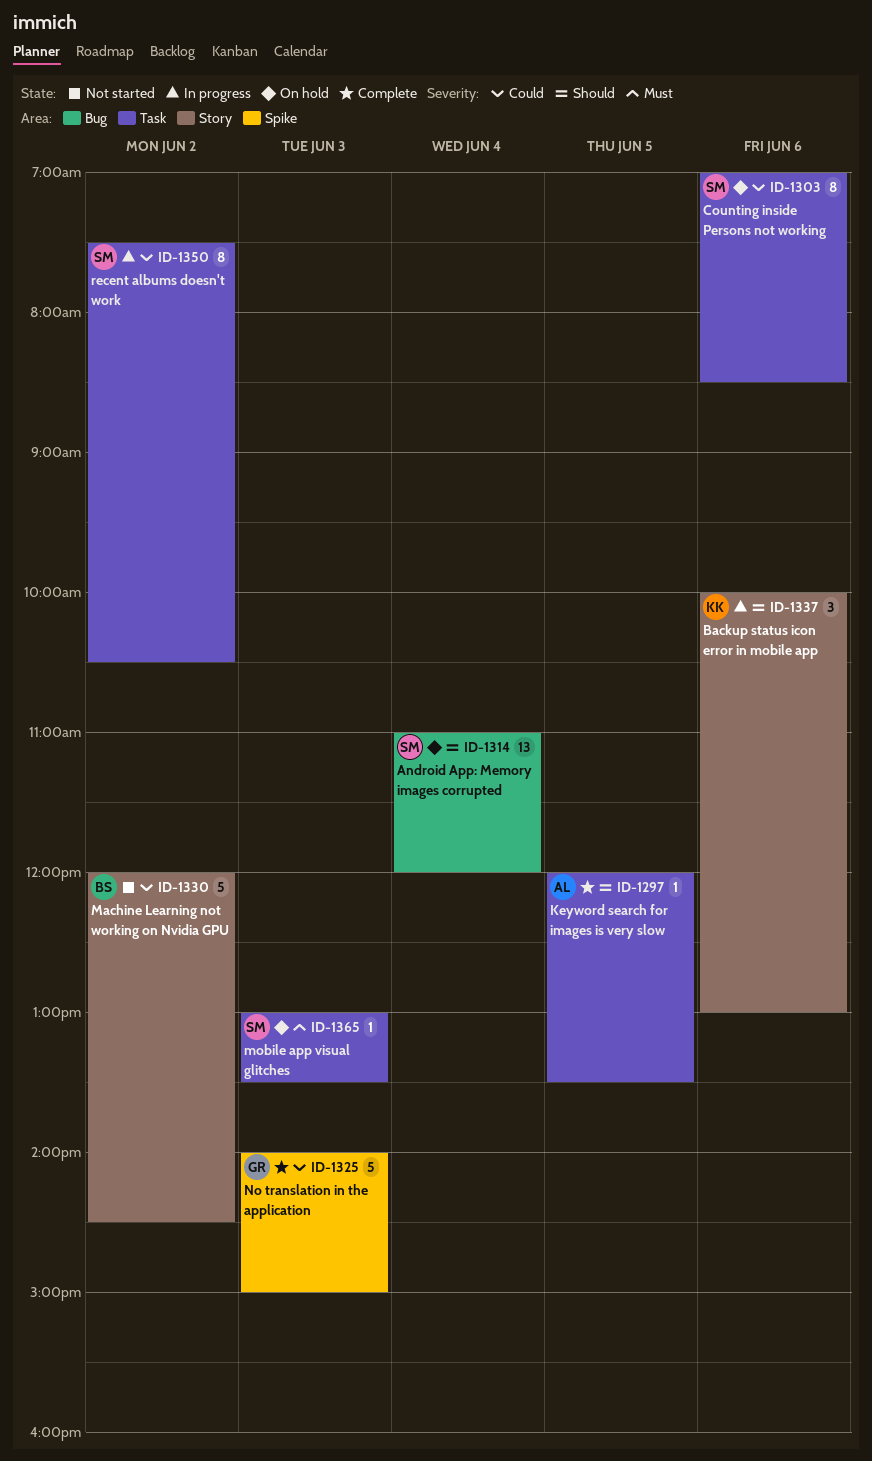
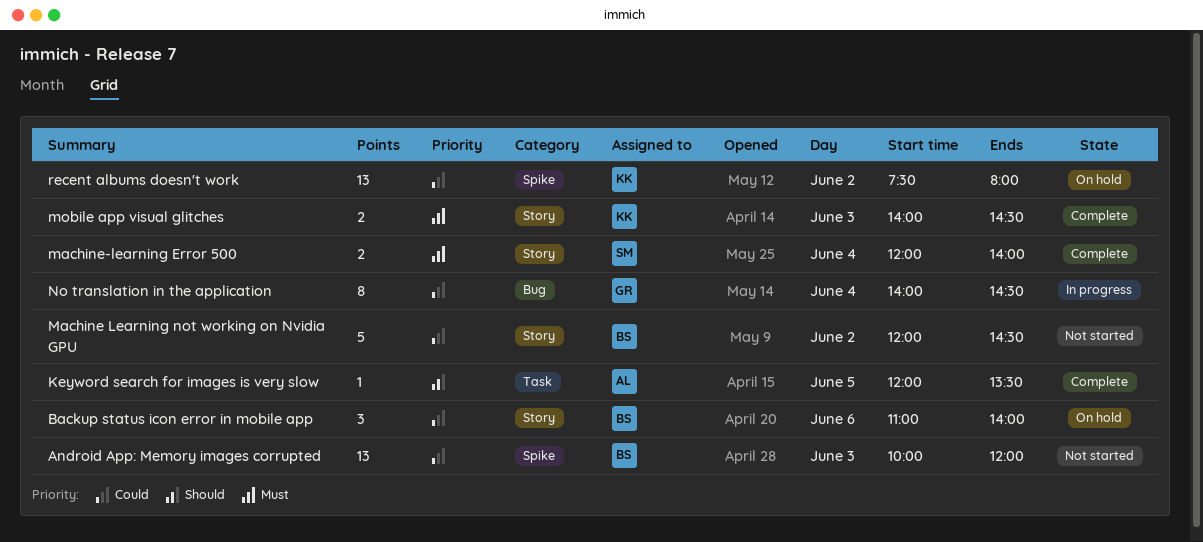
Android App: Memory images corrupted, status: On hold -> Not started
Android App: Memory images corrupted, owner: SM -> BS
Android App: Memory images corrupted, priority: Should -> Could
Android App: Memory images corrupted, label: Bug -> Spike
Android App: Memory images corrupted, day: Jun 4 -> Jun 3
Android App: Memory images corrupted, begins: 11:00 -> 10:00
Backup status icon error in mobile app, status: In progress -> On hold
Backup status icon error in mobile app, owner: KK -> BS
Backup status icon error in mobile app, priority: Should -> Could
Backup status icon error in mobile app, begins: 10:00 -> 11:00
Backup status icon error in mobile app, ends: 13:00 -> 14:00
Counting inside Persons not working: present -> none
machine-learning Error 500: none -> present
mobile app visual glitches, status: On hold -> Complete
mobile app visual glitches, owner: SM -> KK
mobile app visual glitches, label: Task -> Story
mobile app visual glitches, estimate: 1 -> 2
mobile app visual glitches, begins: 13:00 -> 14:00
mobile app visual glitches, ends: 13:30 -> 14:30
No translation in the application, status: Complete -> In progress
No translation in the application, label: Spike -> Bug
No translation in the application, estimate: 5 -> 8
No translation in the application, day: Jun 3 -> Jun 4
No translation in the application, ends: 15:00 -> 14:30
recent albums doesn't work, status: In progress -> On hold
recent albums doesn't work, owner: SM -> KK
recent albums doesn't work, label: Task -> Spike
recent albums doesn't work, estimate: 8 -> 13
recent albums doesn't work, ends: 10:30 -> 08:00

